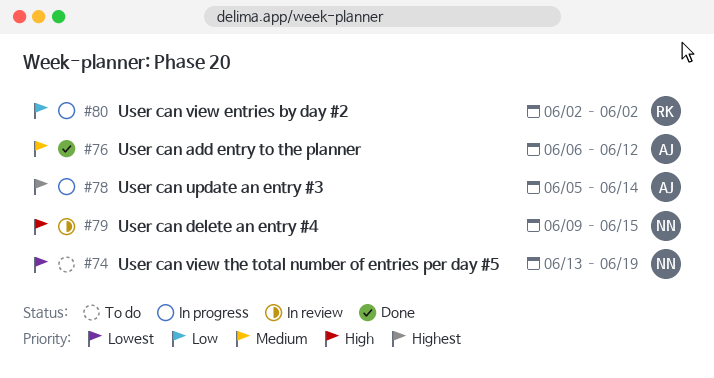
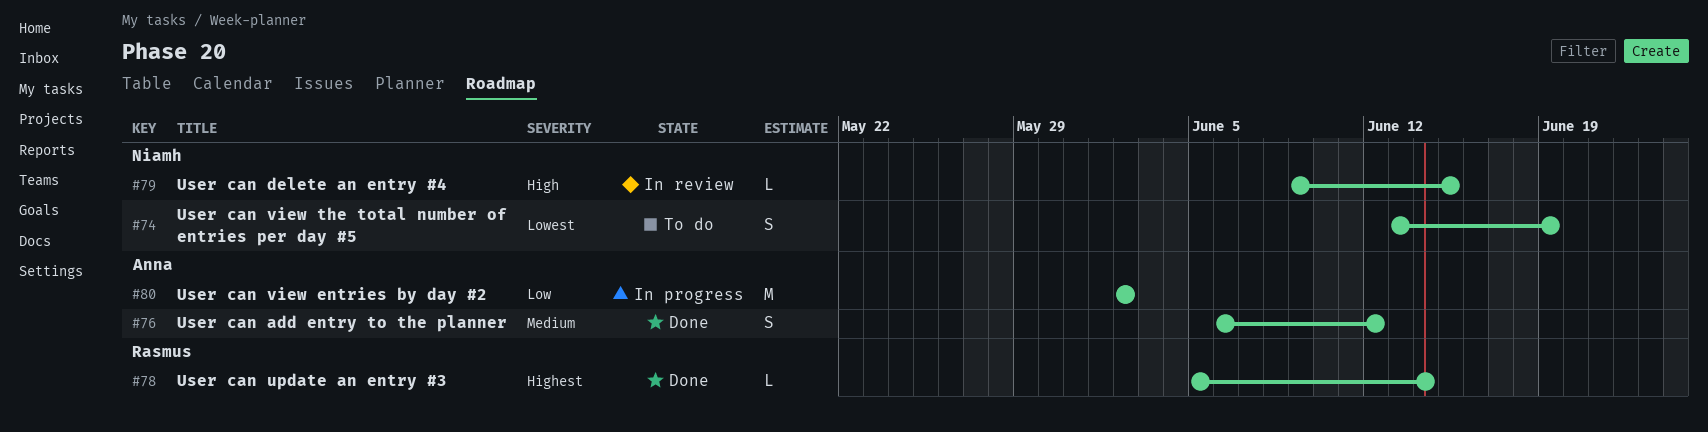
#78, status: In progress -> Done
#78, owner: Anna -> Rasmus
#80, owner: Rasmus -> Anna

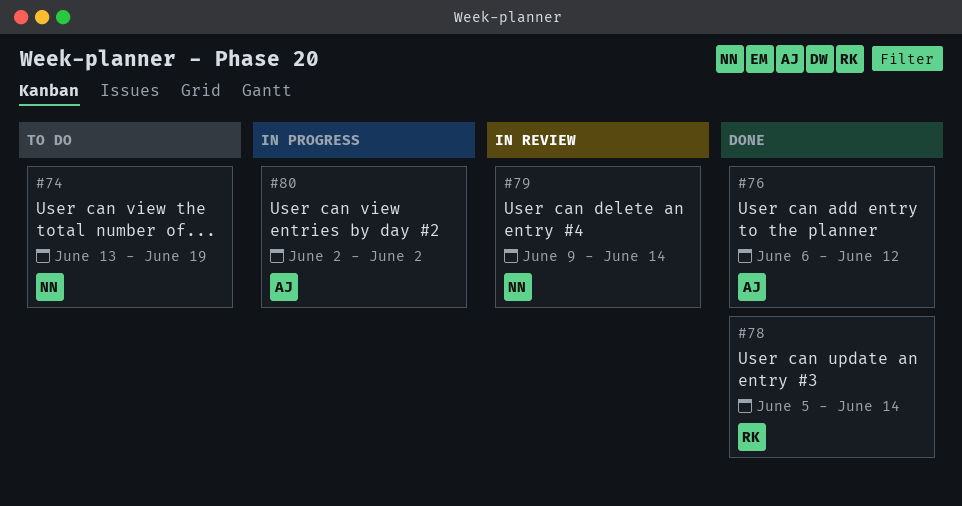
#79, due: Jun 15 -> Jun 14

